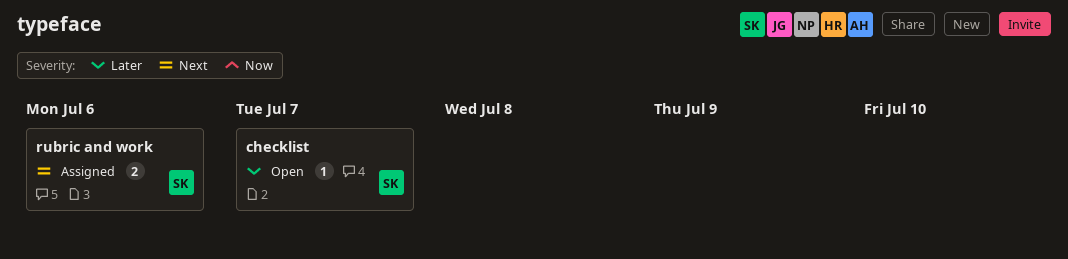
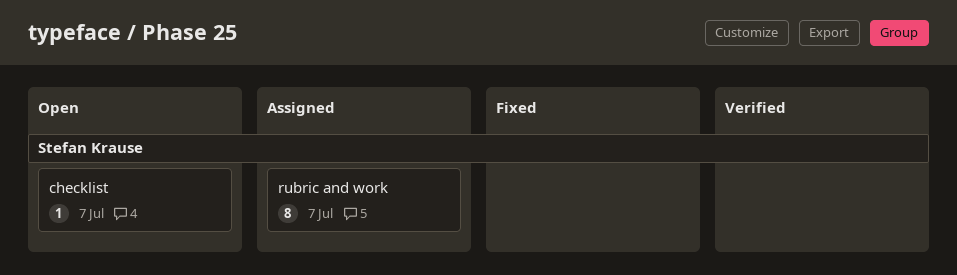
rubric and work, estimate: 2 -> 8
rubric and work, due: Jul 6 -> Jul 7

